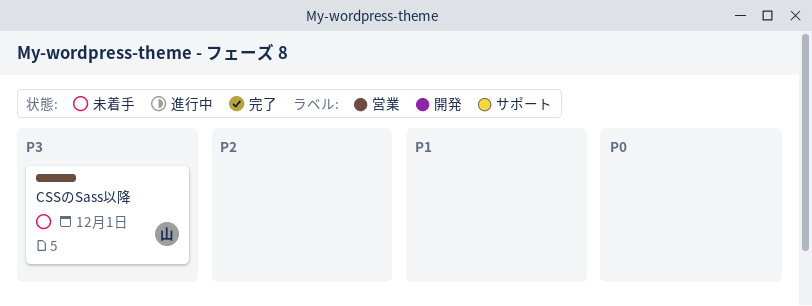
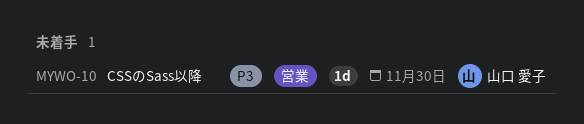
CSSのSass以降, due: Dec 1 -> Nov 30

